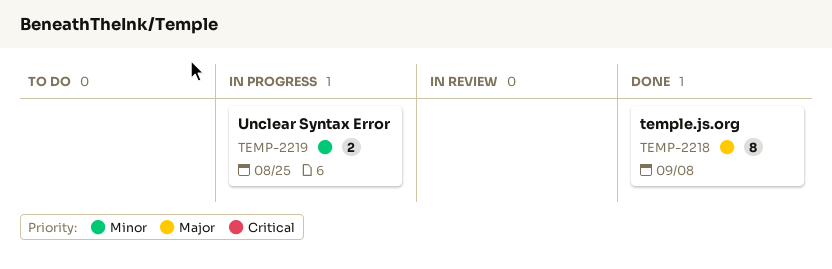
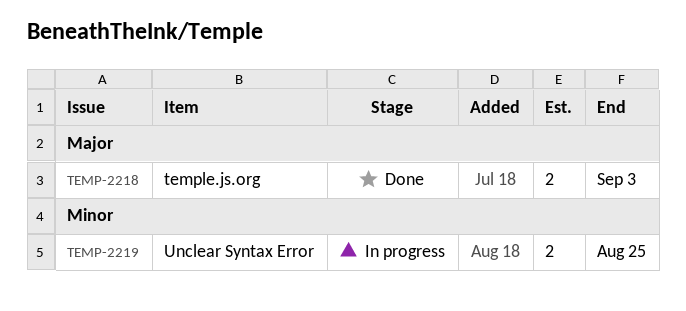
TEMP-2218, estimate: 8 -> 2
TEMP-2218, due: Sep 8 -> Sep 3

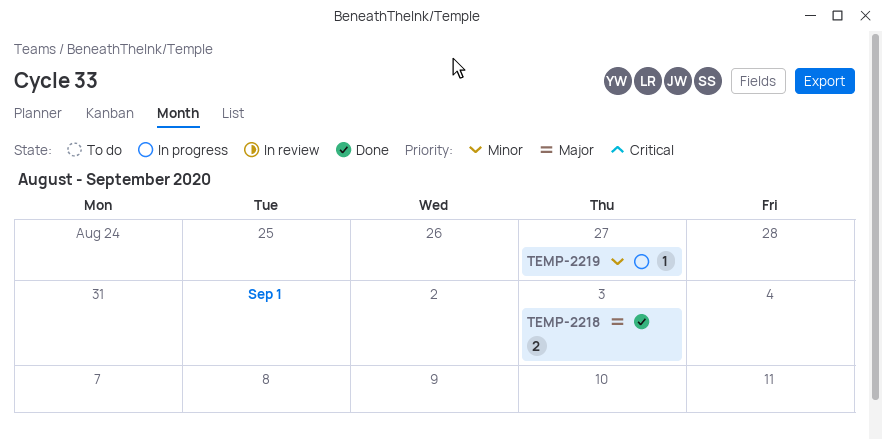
TEMP-2219, estimate: 2 -> 1
TEMP-2219, due: Aug 25 -> Aug 27

